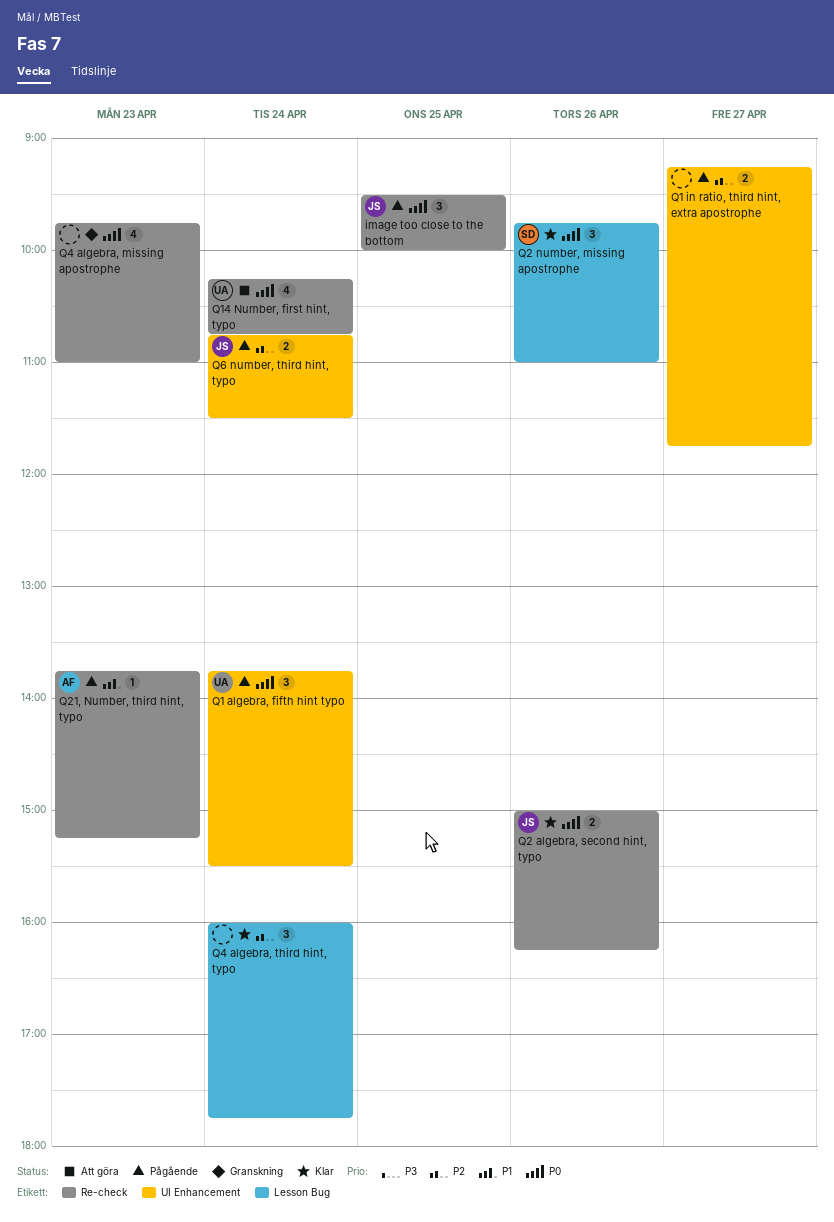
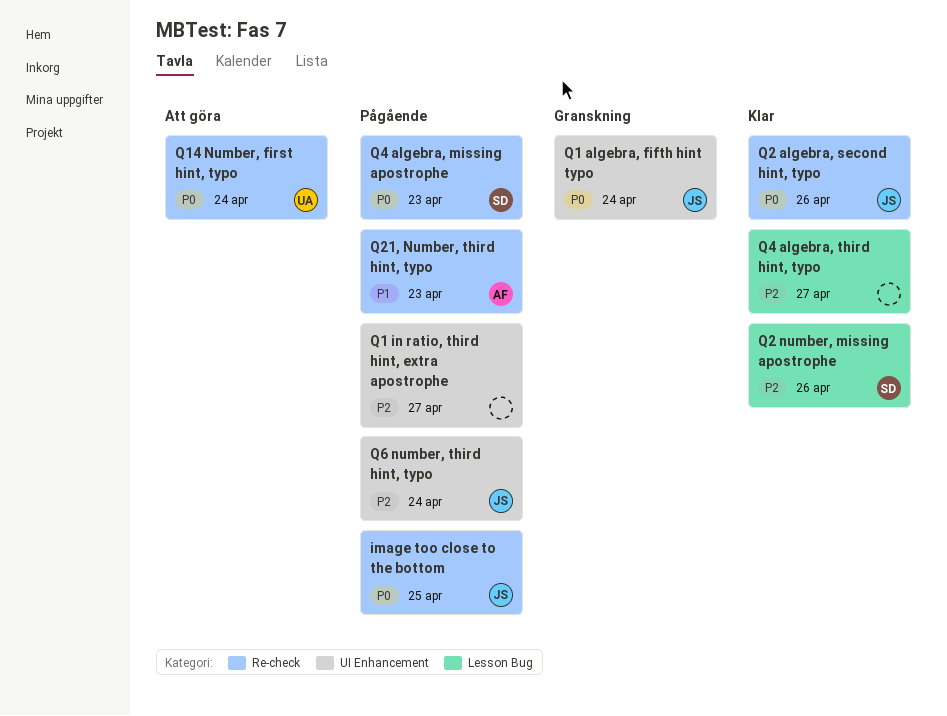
Q1 algebra, fifth hint typo, status: Pågående -> Granskning
Q1 algebra, fifth hint typo, owner: UA -> JS
Q2 number, missing apostrophe, priority: P0 -> P2
Q4 algebra, missing apostrophe, status: Granskning -> Pågående
Q4 algebra, missing apostrophe, owner: none -> SD
Q4 algebra, third hint, typo, day: Apr 24 -> Apr 27

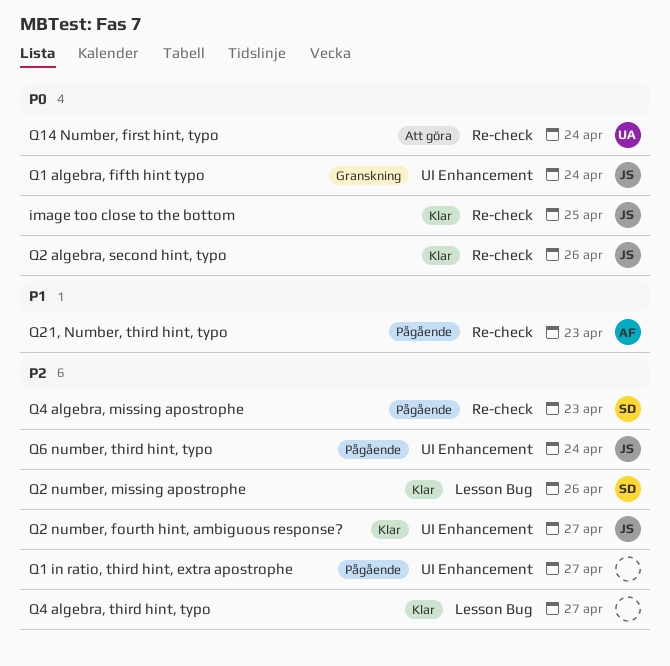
image too close to the bottom, status: Pågående -> Klar
Q2 number, fourth hint, ambiguous response?: none -> present
Q4 algebra, missing apostrophe, priority: P0 -> P2

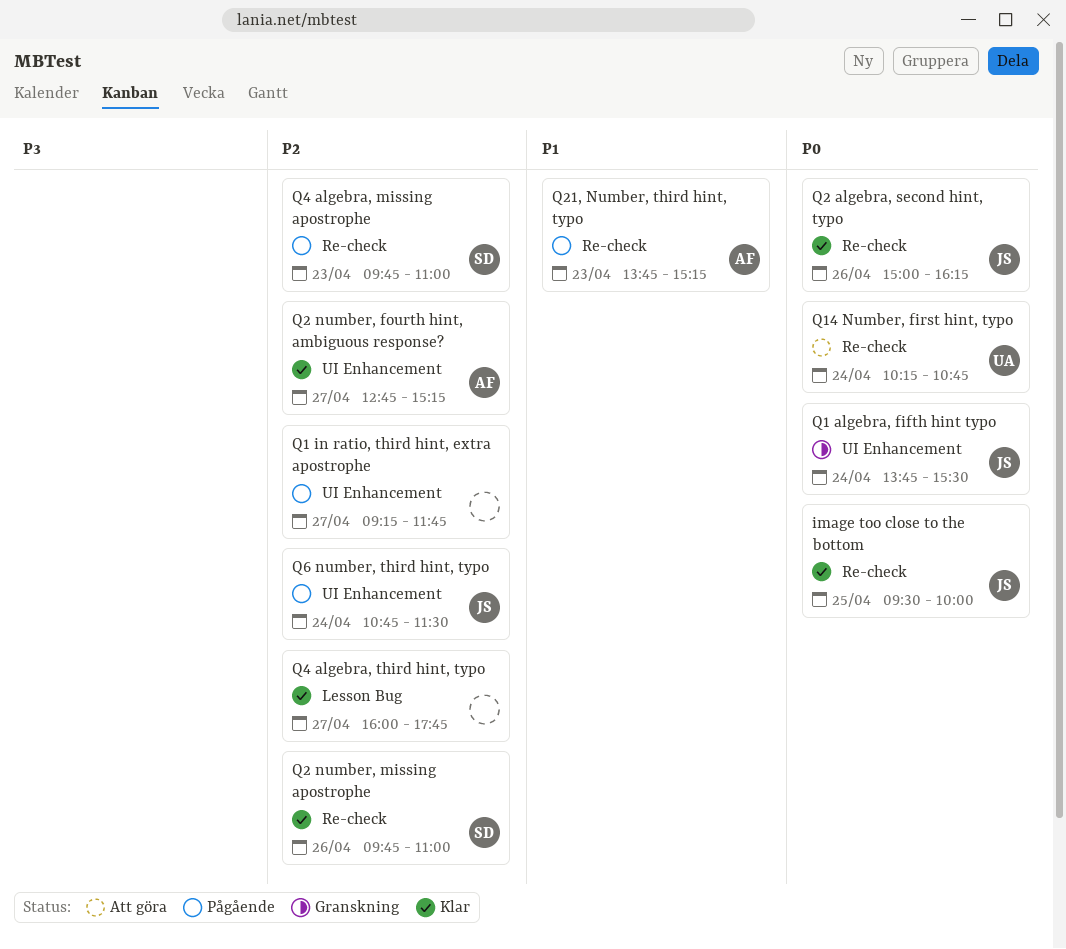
Q2 number, fourth hint, ambiguous response?, owner: JS -> AF
Q2 number, missing apostrophe, label: Lesson Bug -> Re-check

